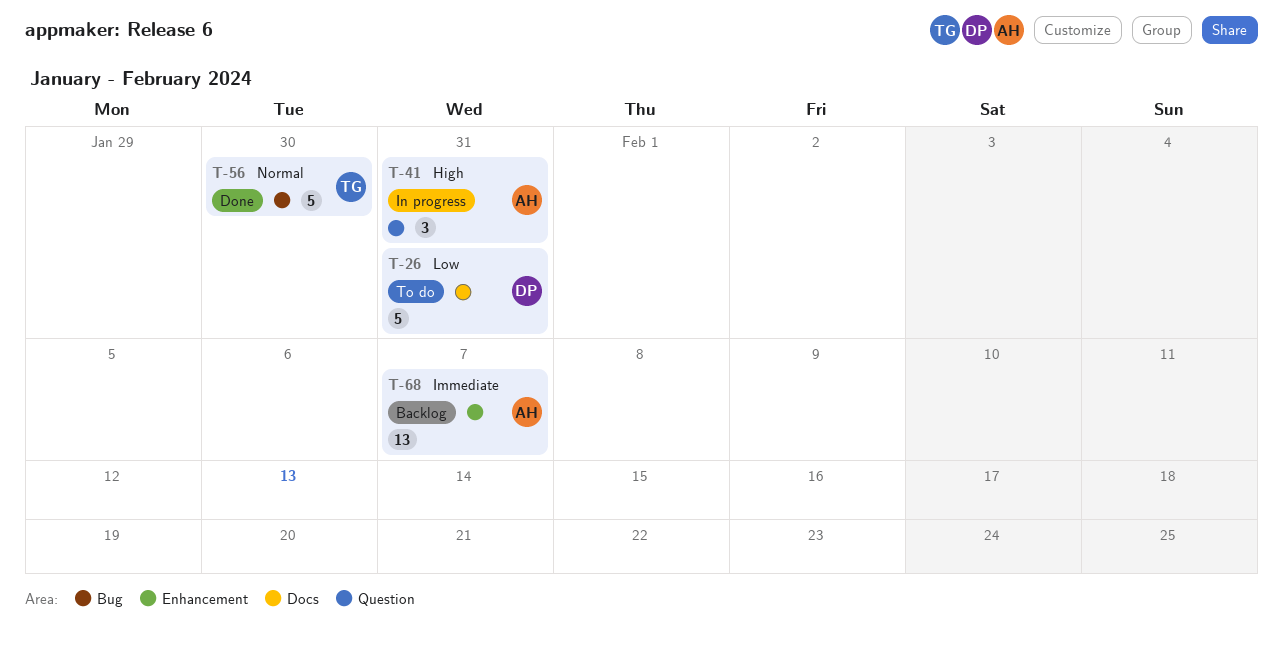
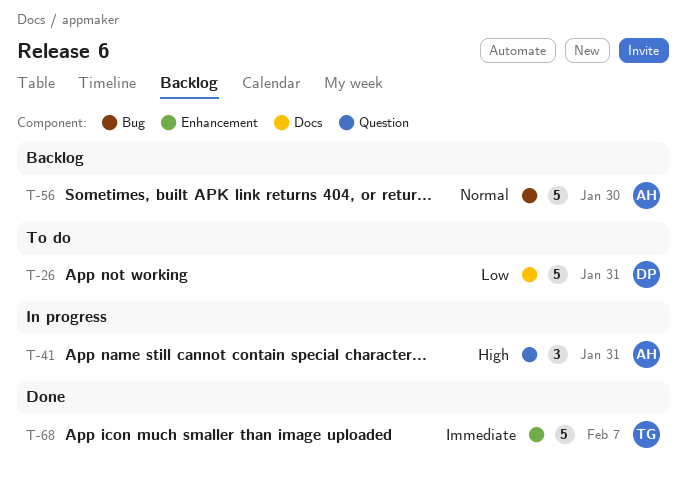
T-56, status: Done -> Backlog
T-56, owner: TG -> AH
T-68, status: Backlog -> Done
T-68, owner: AH -> TG
T-68, estimate: 13 -> 5

